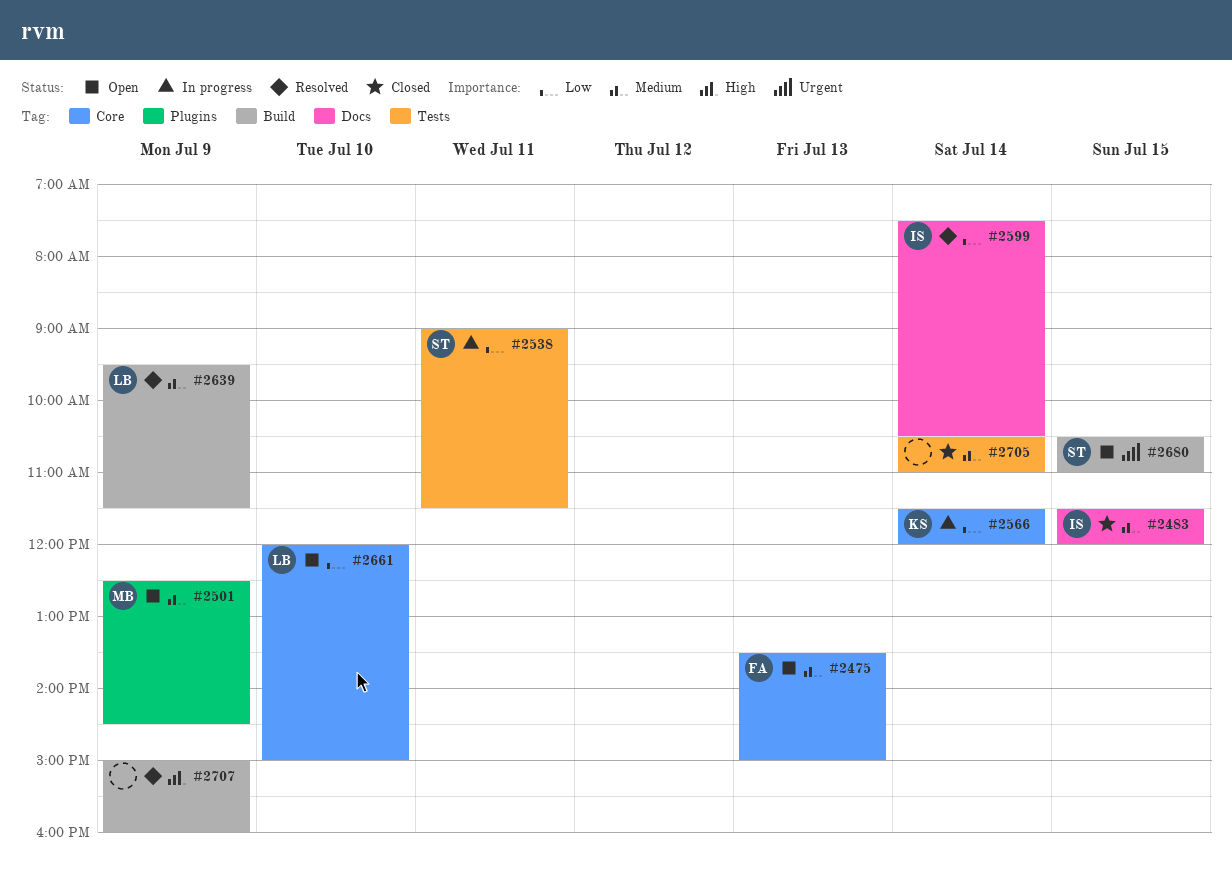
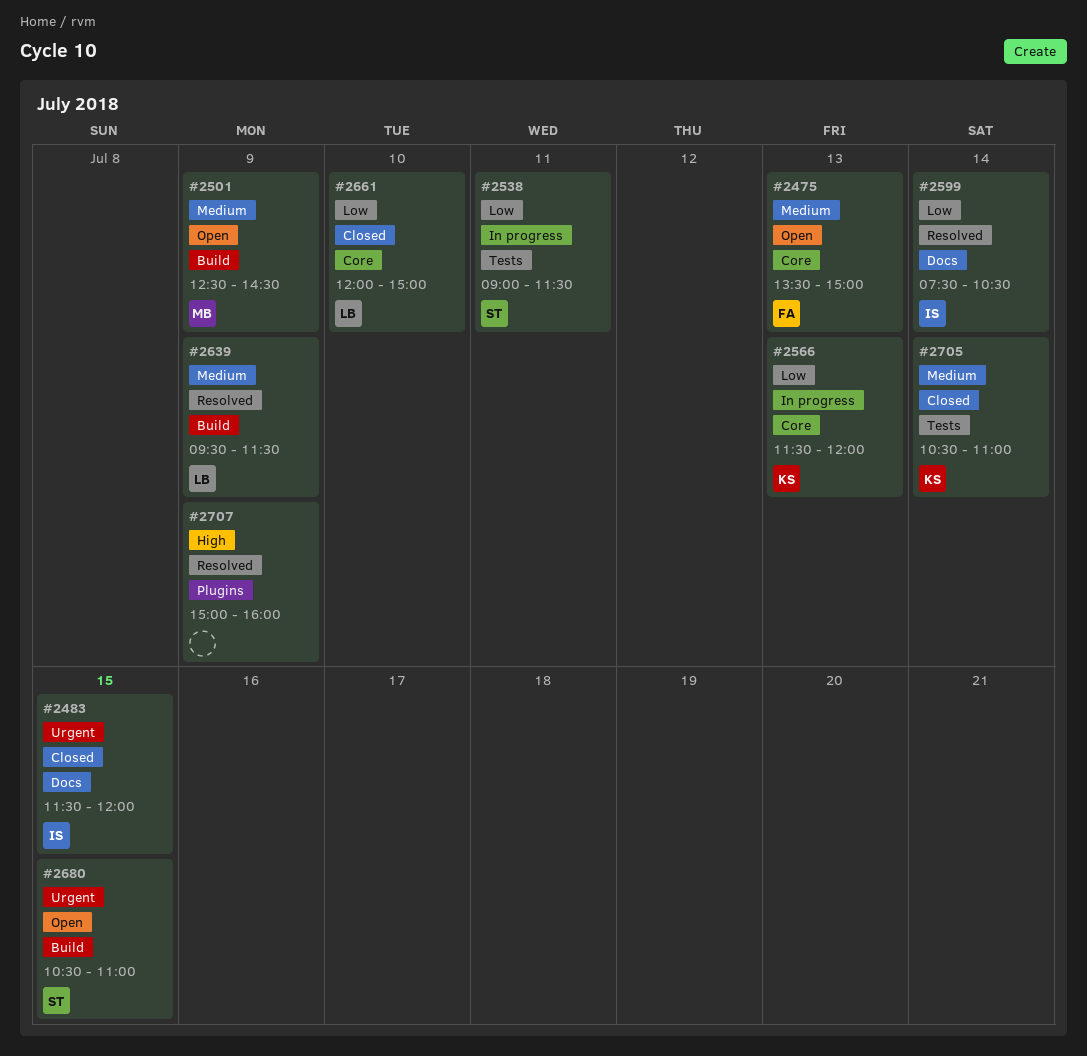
#2483, priority: Medium -> Urgent
#2501, label: Plugins -> Build
#2566, day: Jul 14 -> Jul 13
#2661, status: Open -> Closed
#2705, owner: none -> KS
#2707, label: Build -> Plugins

